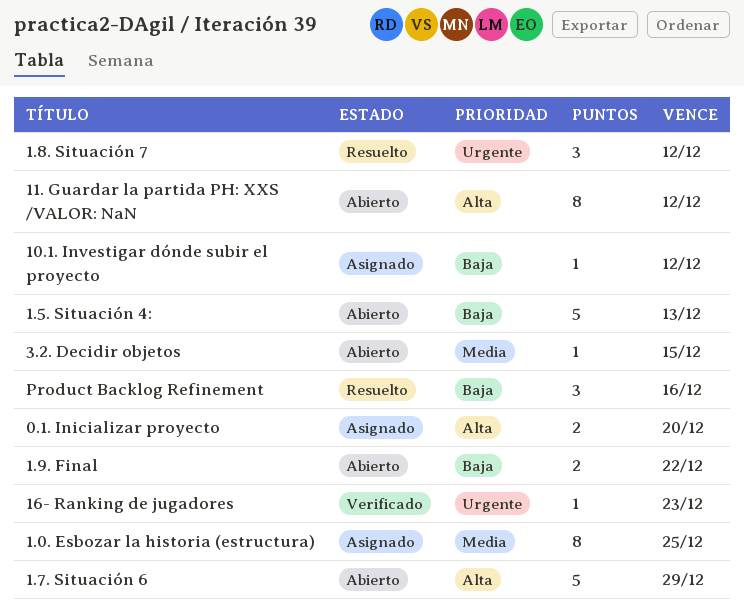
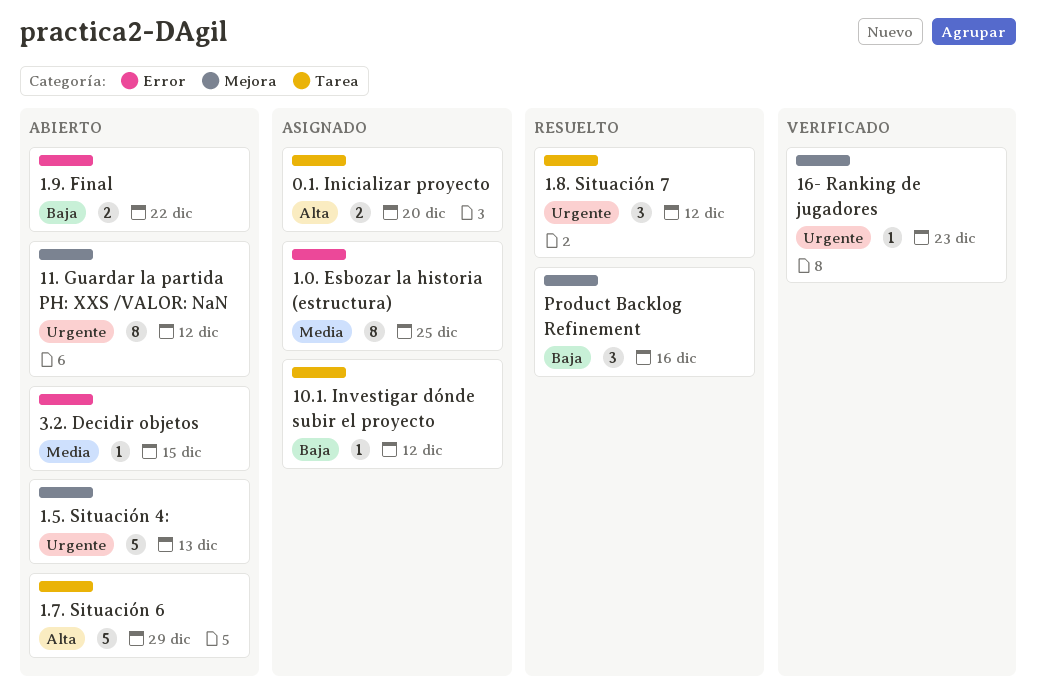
1.5. Situación 4:, priority: Baja -> Urgente
11. Guardar la partida PH: XXS /VALOR: NaN, priority: Alta -> Urgente

